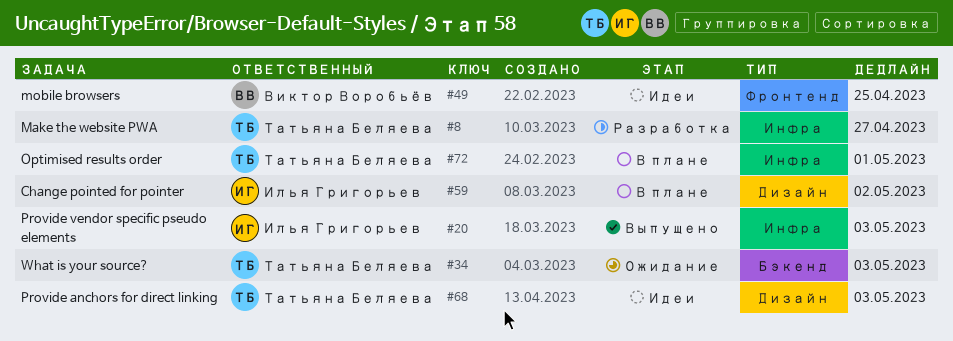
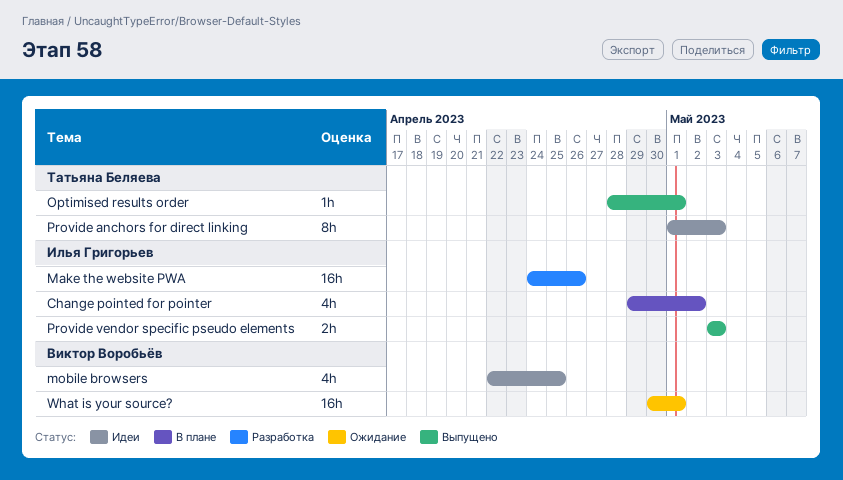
Make the website PWA, owner: Татьяна Беляева -> Илья Григорьев
Make the website PWA, due: Apr 27 -> Apr 26
Optimised results order, status: В плане -> Выпущено
What is your source?, owner: Татьяна Беляева -> Виктор Воробьёв
What is your source?, due: May 3 -> May 1

